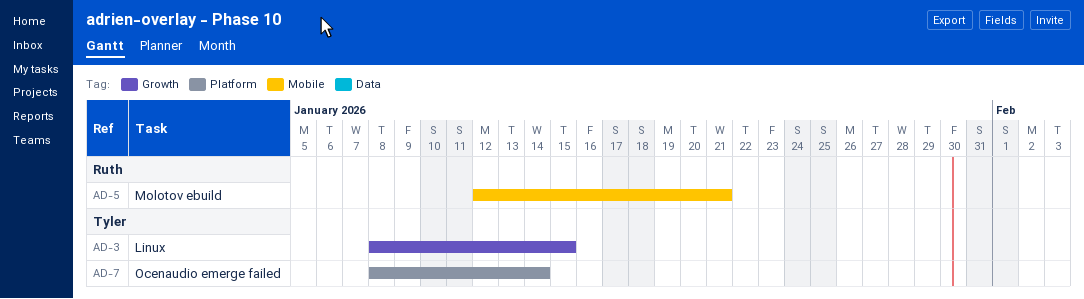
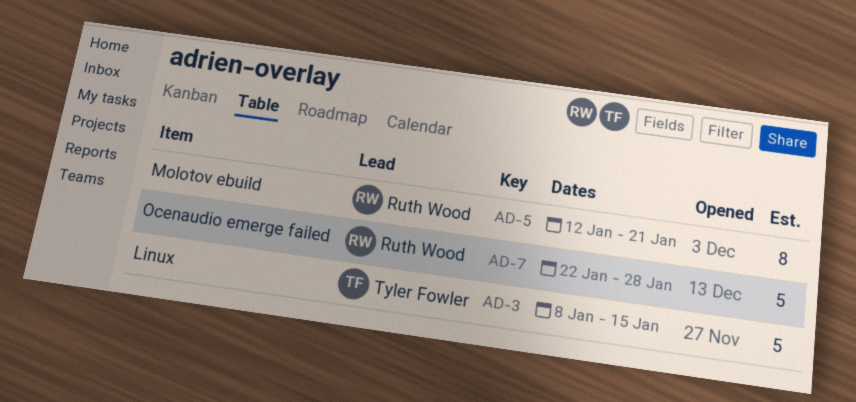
AD-7, owner: Tyler Fowler -> Ruth Wood
AD-7, start: Jan 8 -> Jan 22
AD-7, due: Jan 14 -> Jan 28

